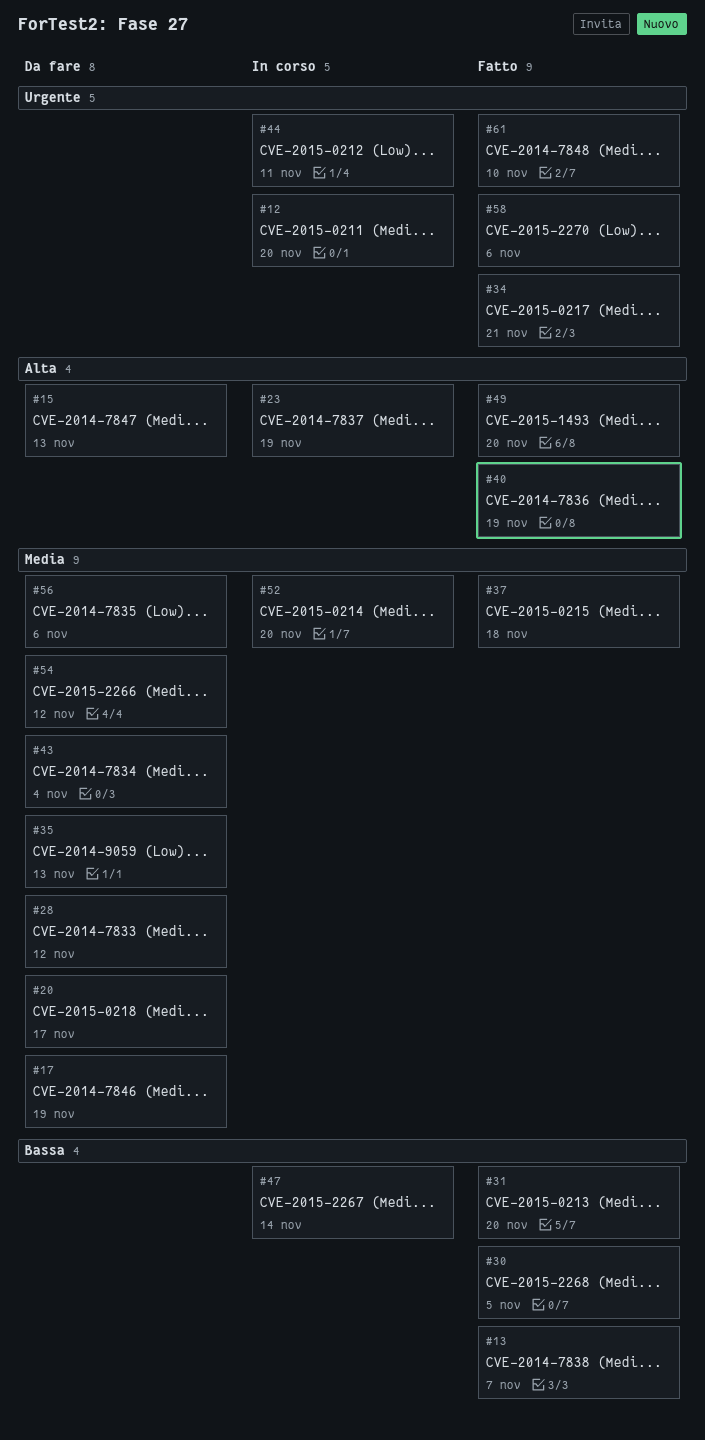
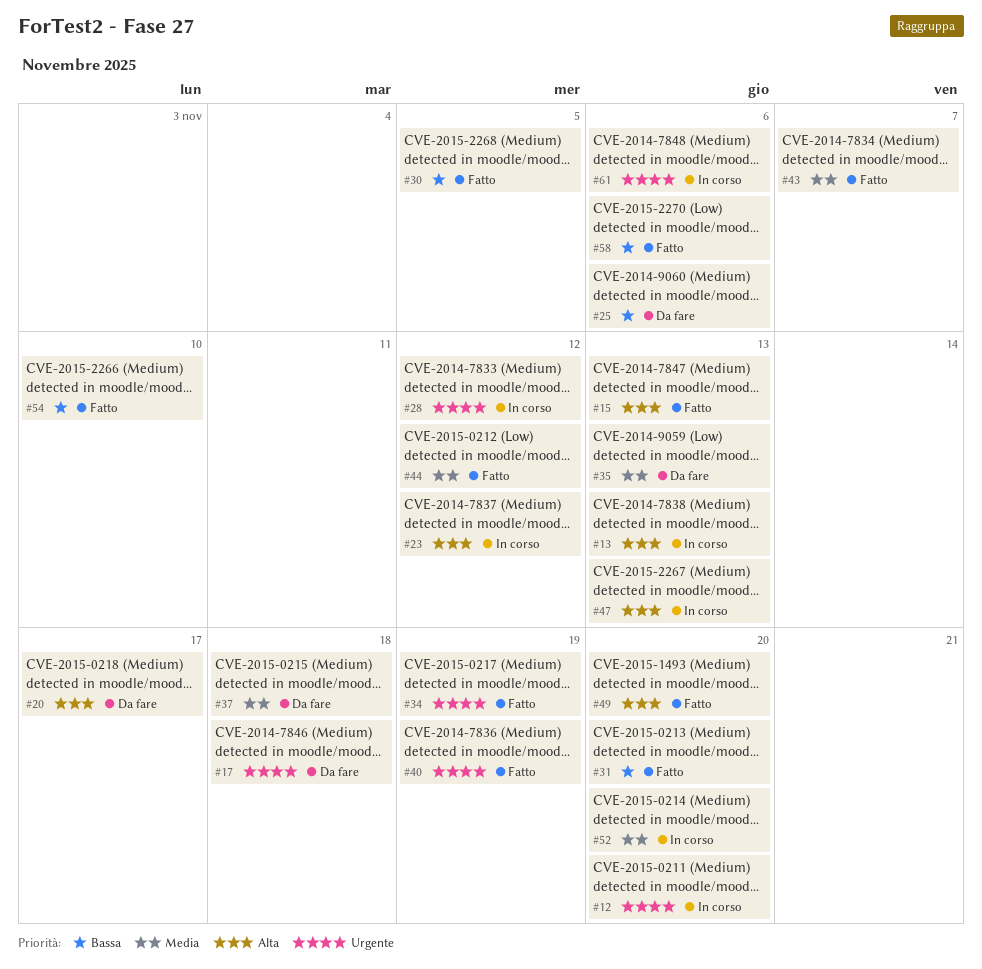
#13, status: Fatto -> In corso
#13, priority: Bassa -> Alta
#13, due: Nov 7 -> Nov 13
#15, status: Da fare -> Fatto
#17, priority: Media -> Urgente
#17, due: Nov 19 -> Nov 18
#20, priority: Media -> Alta
#23, due: Nov 19 -> Nov 12
#25: none -> present
#28, status: Da fare -> In corso
#28, priority: Media -> Urgente
#34, due: Nov 21 -> Nov 19
#37, status: Fatto -> Da fare
#40, priority: Alta -> Urgente
#43, status: Da fare -> Fatto
#43, due: Nov 4 -> Nov 7
#44, status: In corso -> Fatto
#44, priority: Urgente -> Media
#44, due: Nov 11 -> Nov 12
#47, priority: Bassa -> Alta
#47, due: Nov 14 -> Nov 13
#54, status: Da fare -> Fatto
#54, priority: Media -> Bassa
#54, due: Nov 12 -> Nov 10
#56: present -> none
#58, priority: Urgente -> Bassa
#61, status: Fatto -> In corso
#61, due: Nov 10 -> Nov 6

